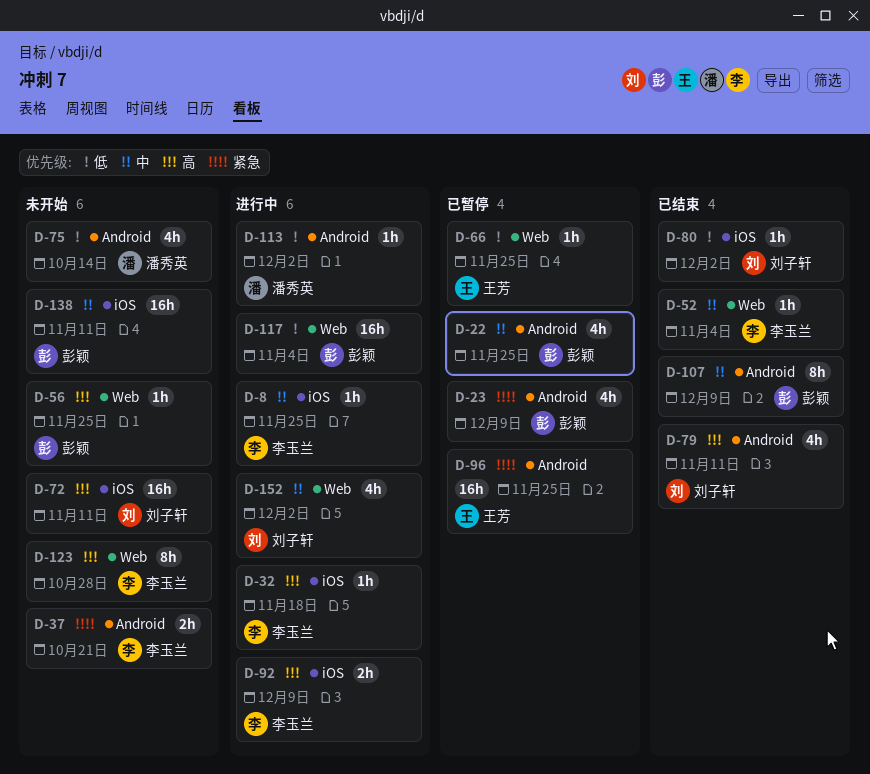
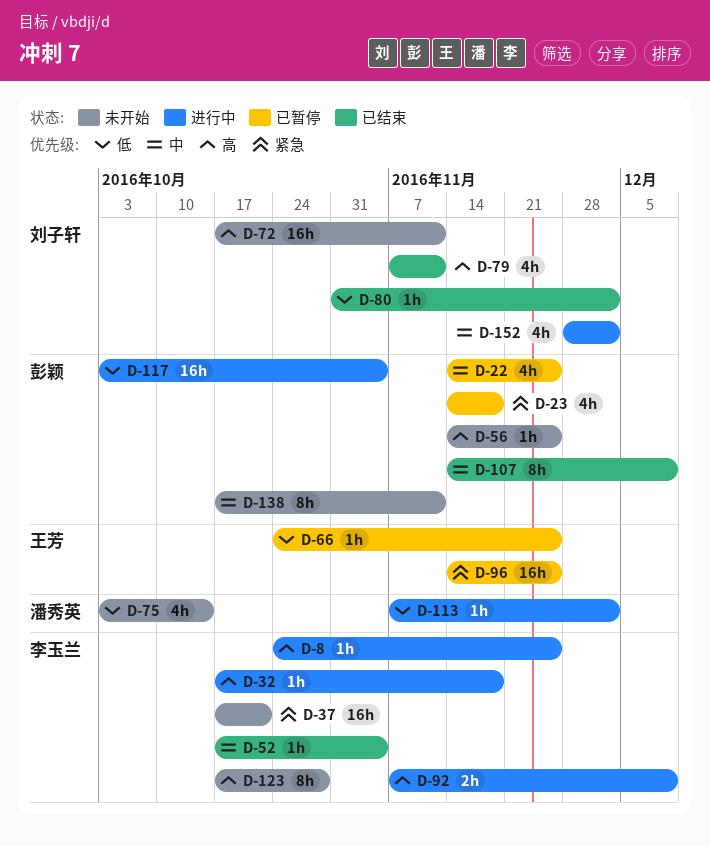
D-8, priority: 中 -> 高
D-23, due: Dec 9 -> Nov 18
D-37, estimate: 2h -> 16h
D-138, estimate: 16h -> 8h

